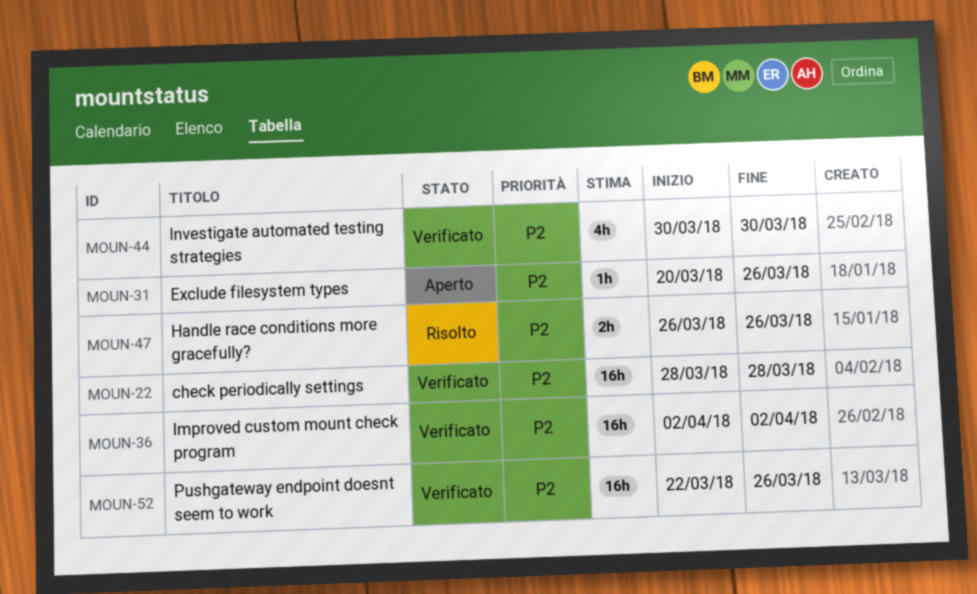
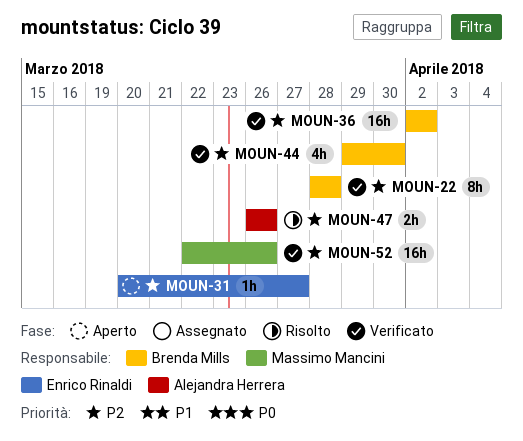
MOUN-22, estimate: 16h -> 8h
MOUN-31, due: Mar 26 -> Mar 27
MOUN-44, start: Mar 30 -> Mar 29

